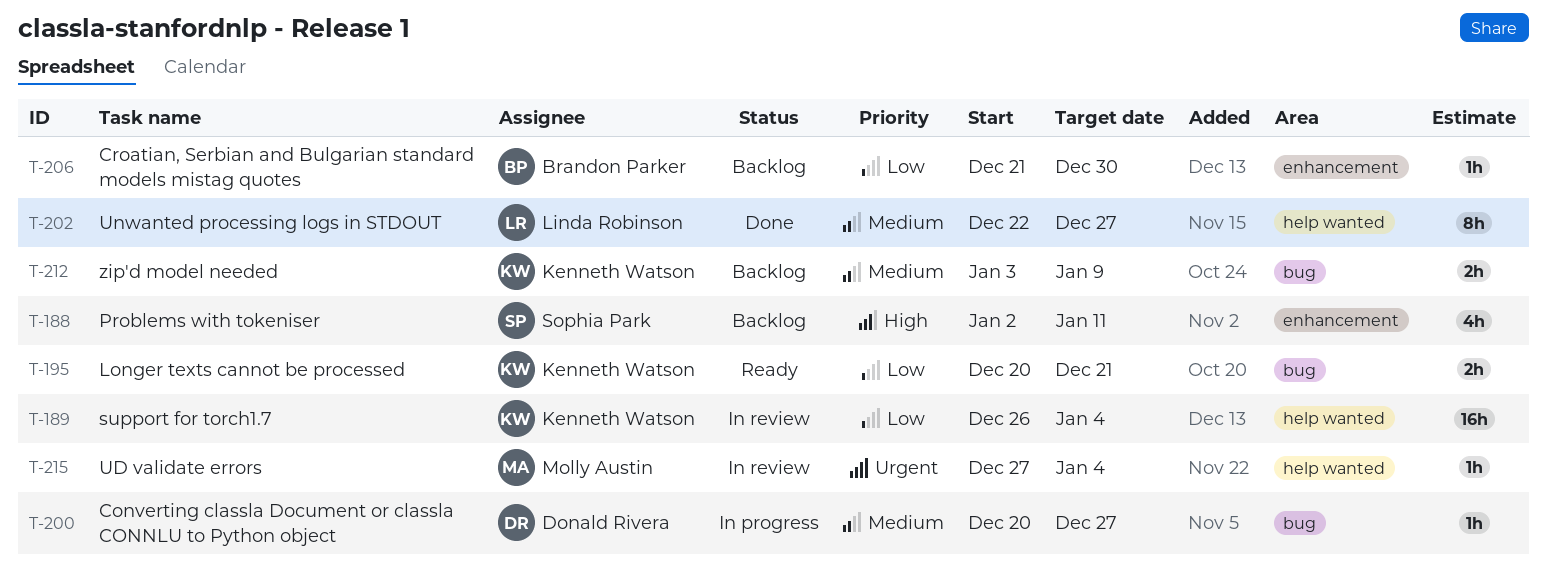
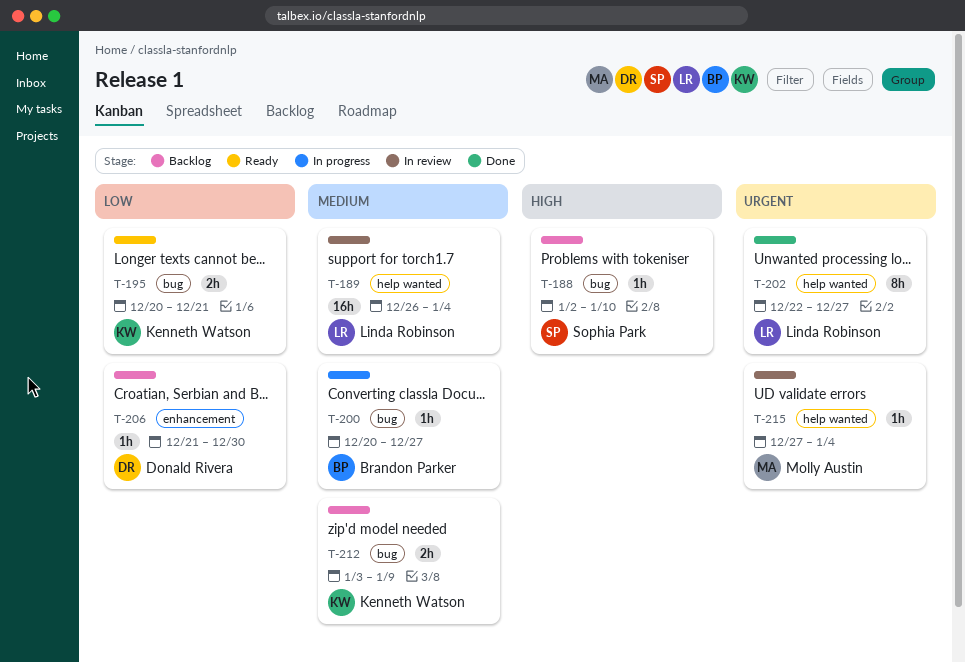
T-188, label: enhancement -> bug
T-188, estimate: 4h -> 1h
T-188, due: Jan 11 -> Jan 10
T-189, owner: Kenneth Watson -> Linda Robinson
T-189, priority: Low -> Medium
T-200, owner: Donald Rivera -> Brandon Parker
T-202, priority: Medium -> Urgent
T-206, owner: Brandon Parker -> Donald Rivera

